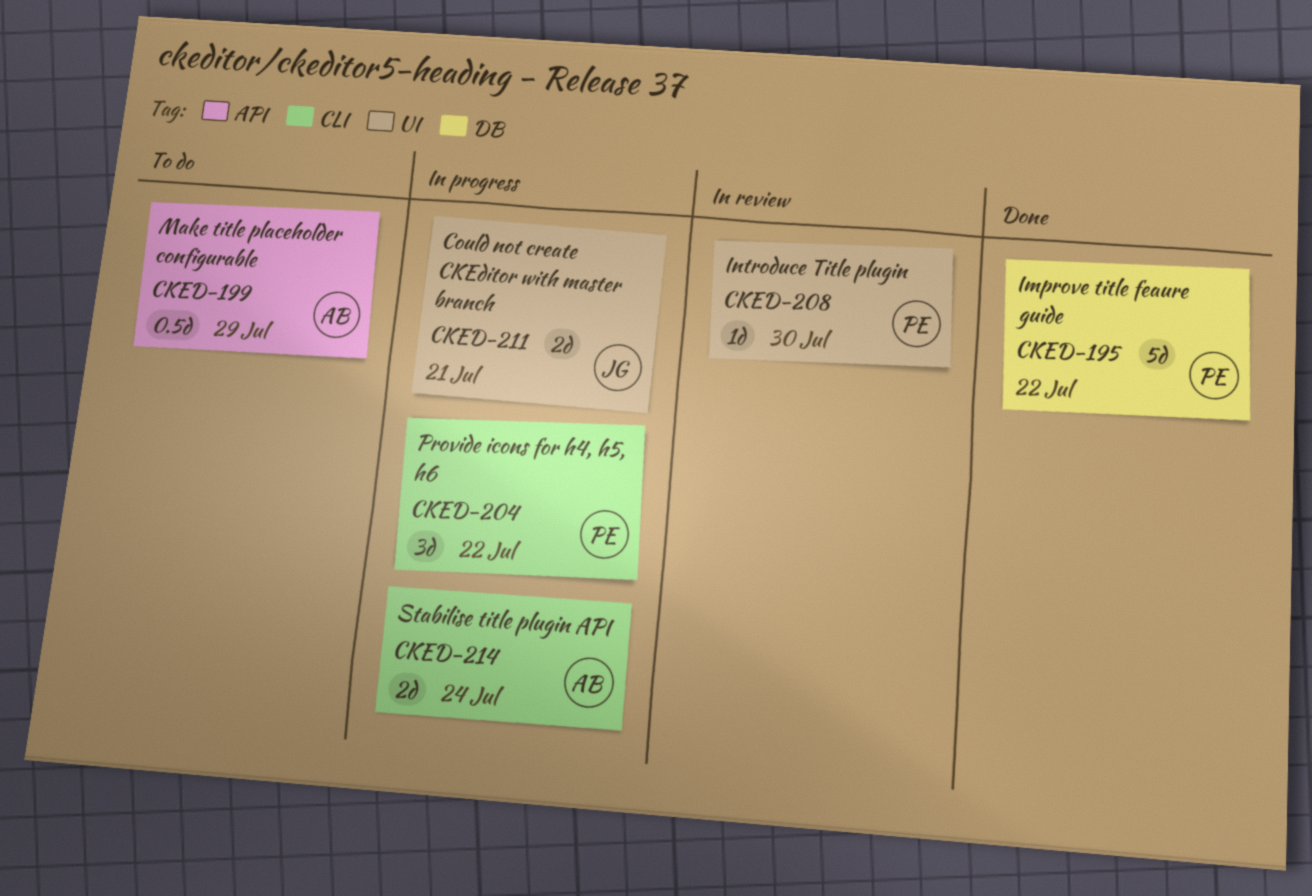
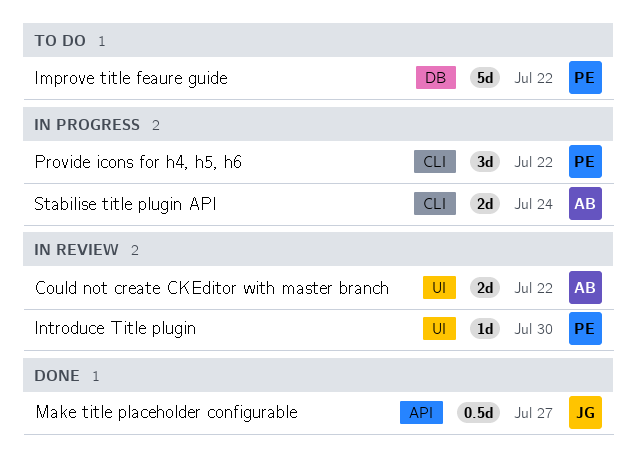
Could not create CKEditor with master branch, status: In progress -> In review
Could not create CKEditor with master branch, owner: JG -> AB
Could not create CKEditor with master branch, due: Jul 21 -> Jul 22
Improve title feaure guide, status: Done -> To do
Make title placeholder configurable, status: To do -> Done
Make title placeholder configurable, owner: AB -> JG
Make title placeholder configurable, due: Jul 29 -> Jul 27

